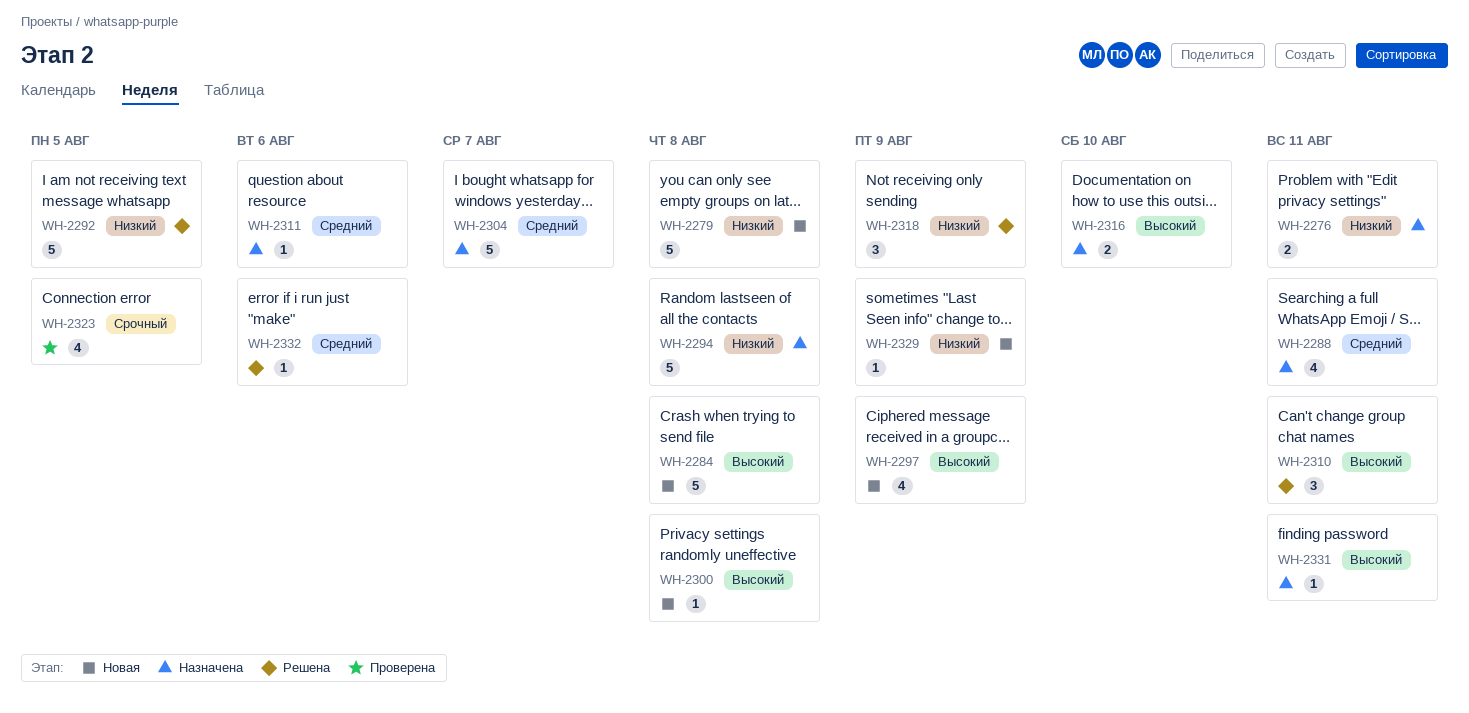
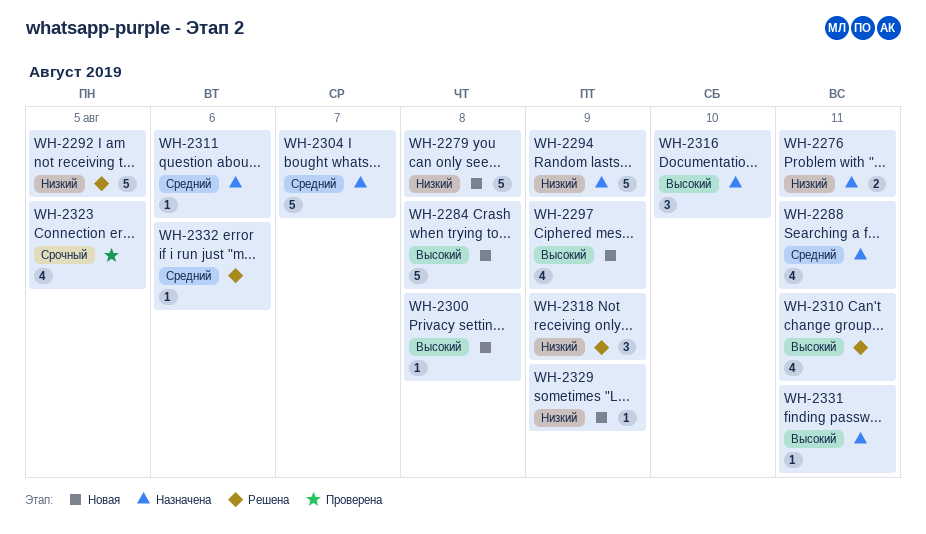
WH-2294, due: Aug 8 -> Aug 9
WH-2310, estimate: 3 -> 4
WH-2316, estimate: 2 -> 3

